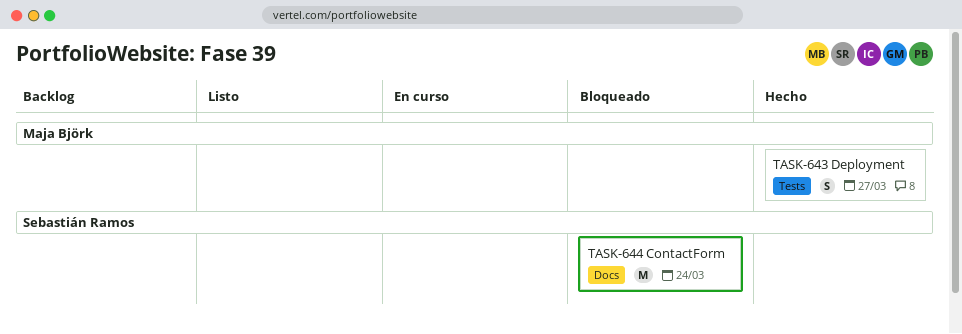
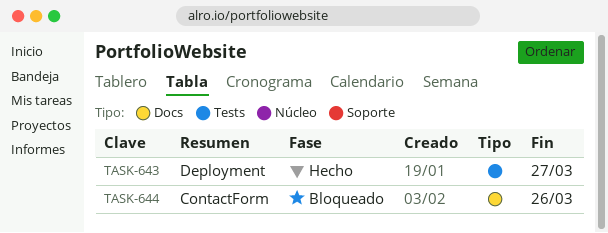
TASK-644, due: Mar 24 -> Mar 26

